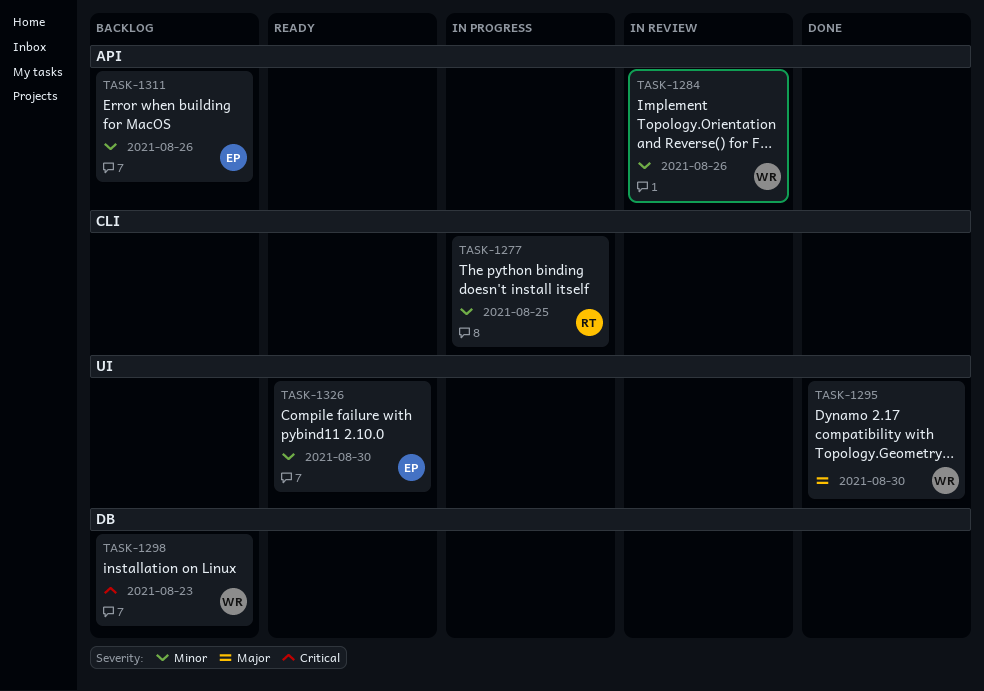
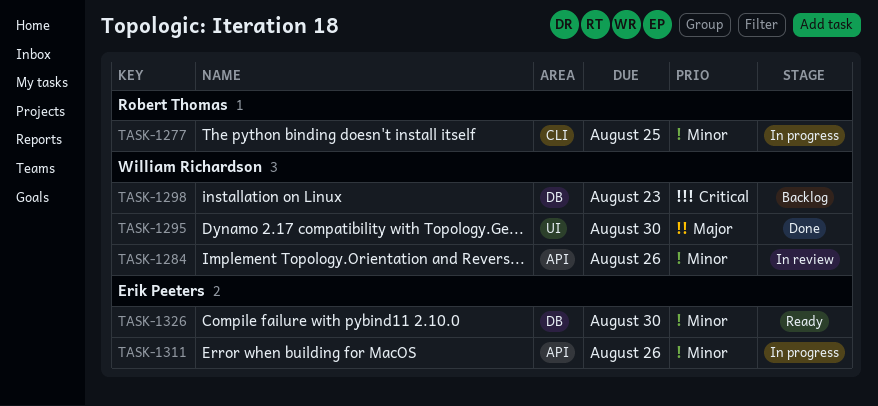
TASK-1311, status: Backlog -> In progress
TASK-1326, label: UI -> DB

